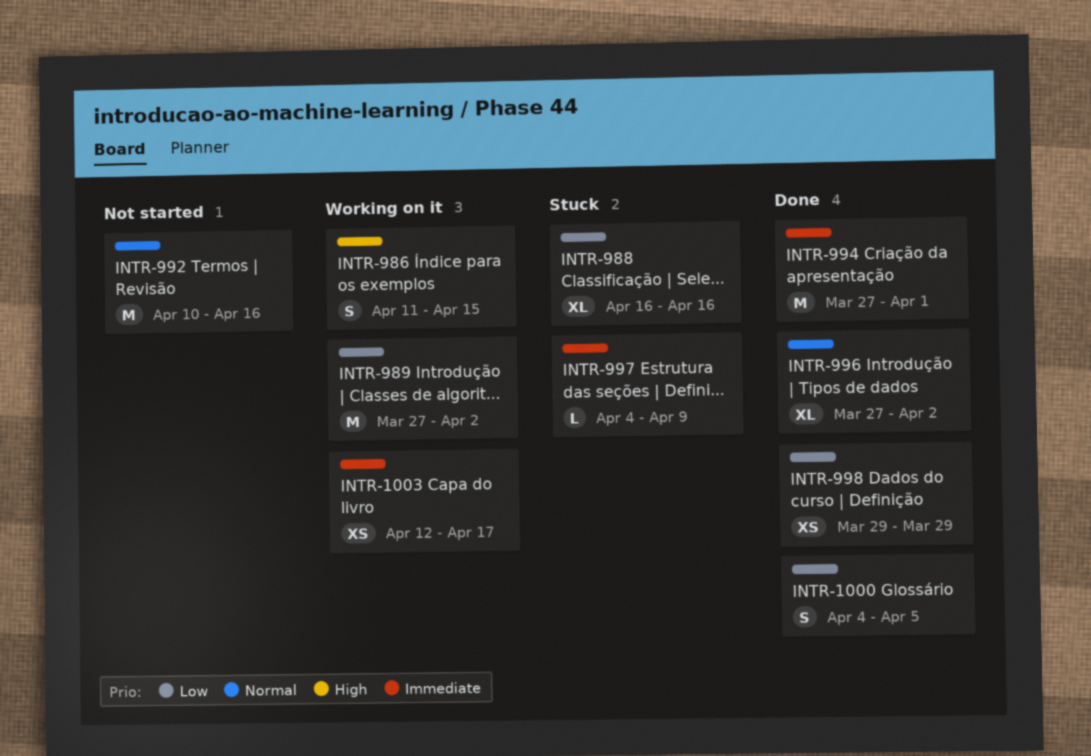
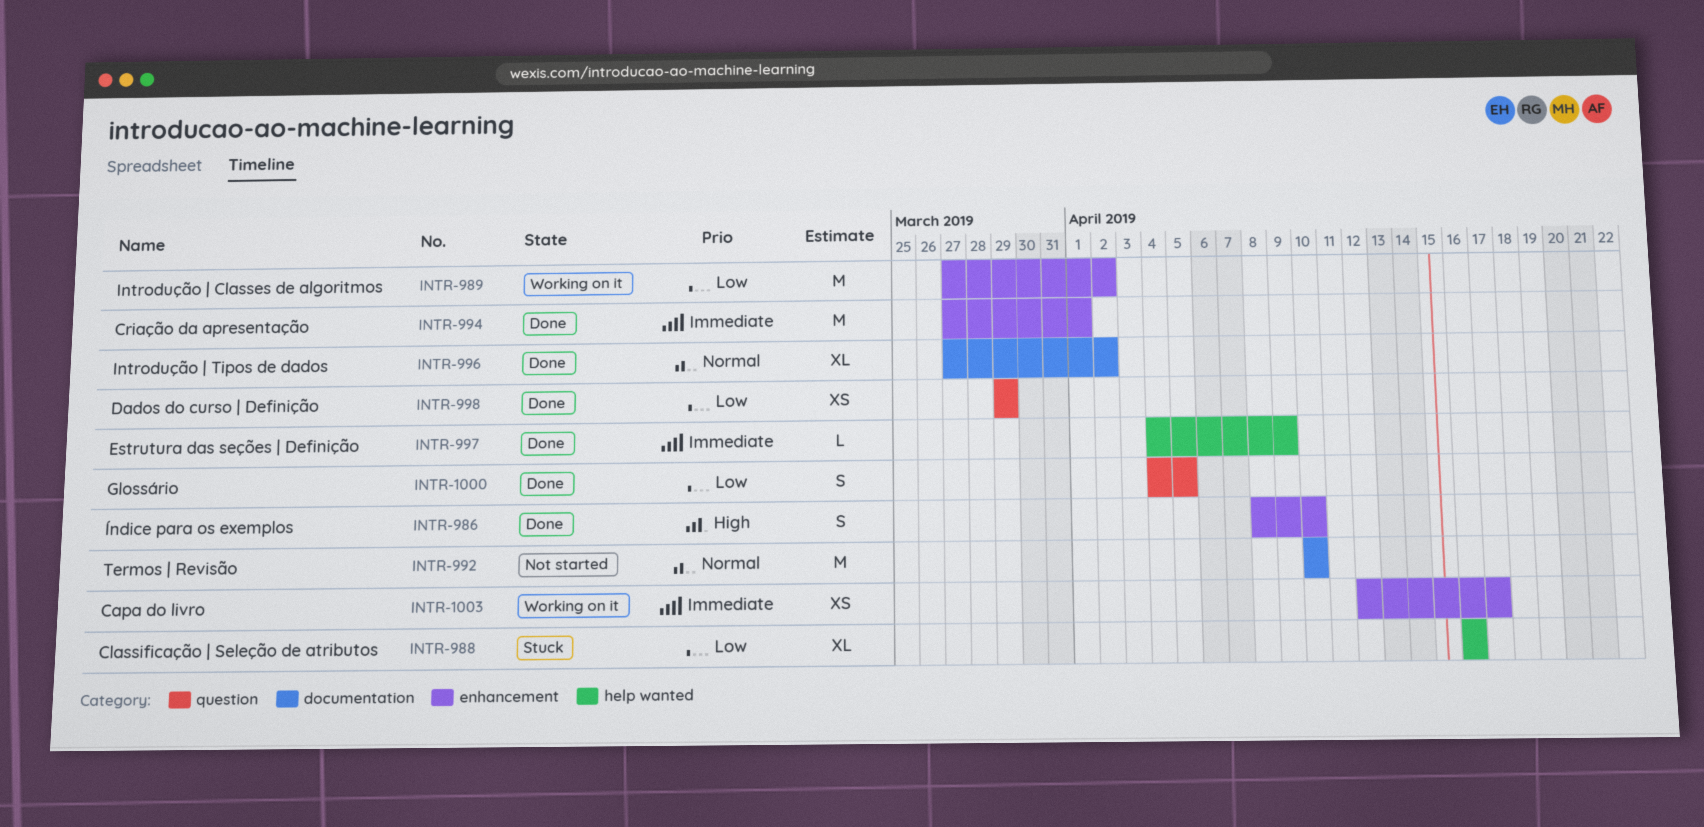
INTR-986, status: Working on it -> Done
INTR-986, start: Apr 11 -> Apr 8
INTR-986, due: Apr 15 -> Apr 10
INTR-992, due: Apr 16 -> Apr 10
INTR-997, status: Stuck -> Done

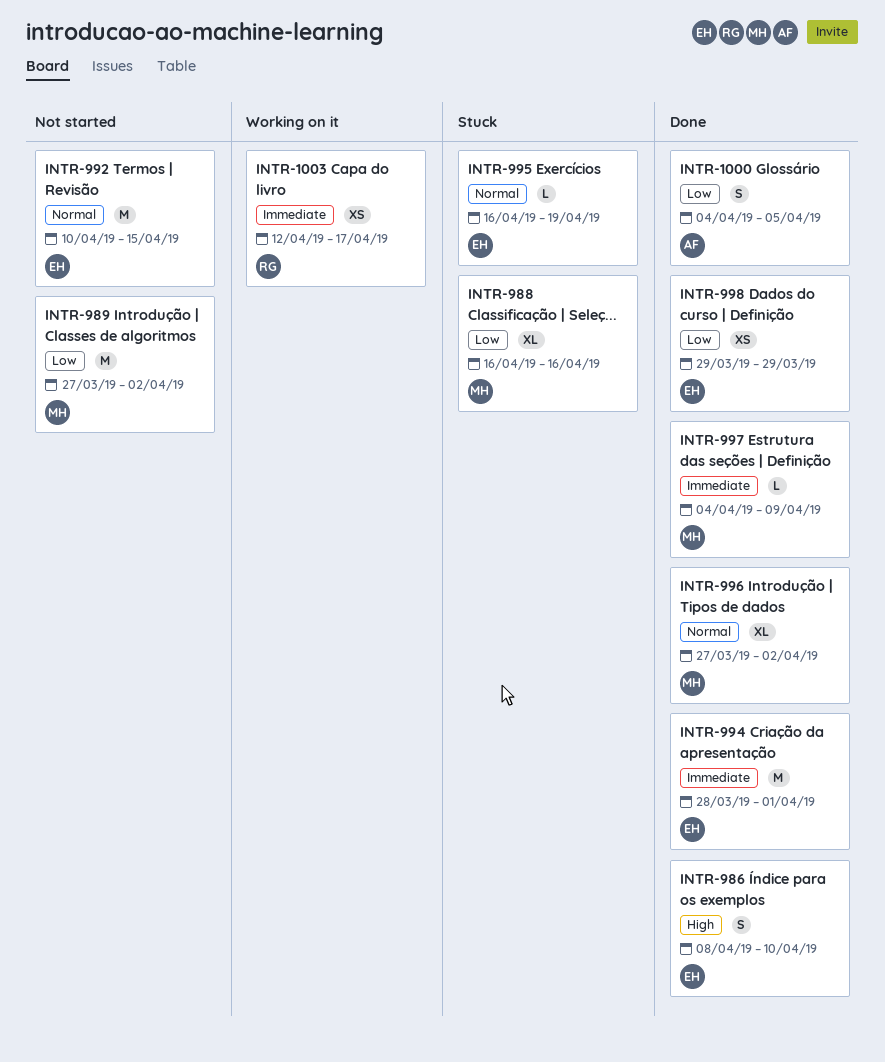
INTR-989, status: Working on it -> Not started
INTR-992, due: Apr 10 -> Apr 15
INTR-994, start: Mar 27 -> Mar 28
INTR-995: none -> present

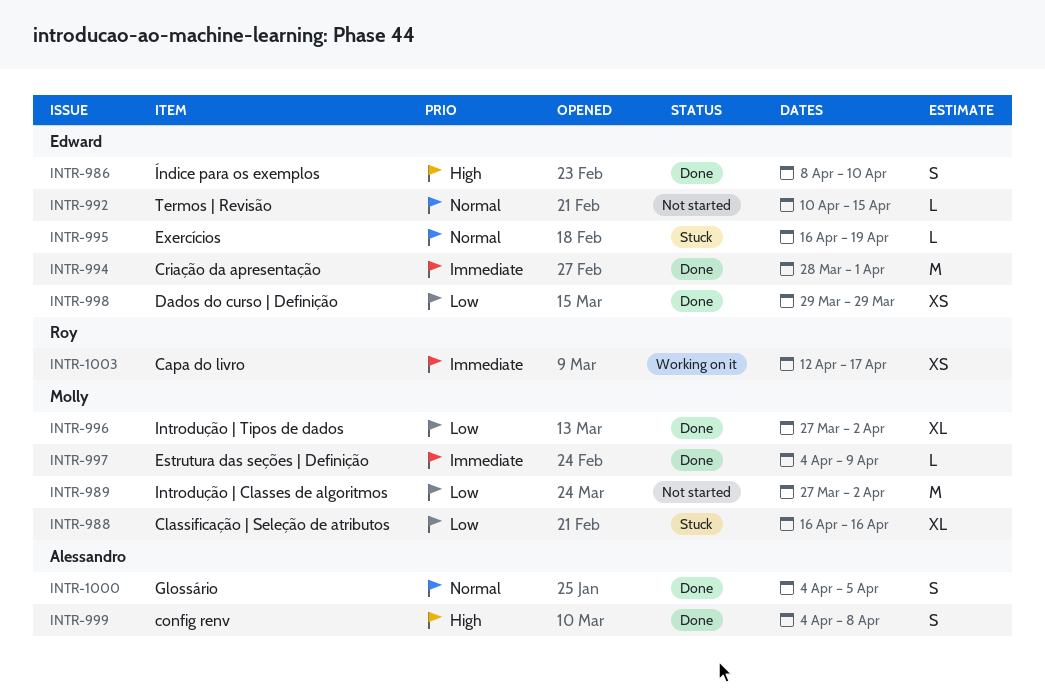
INTR-992, estimate: M -> L
INTR-996, priority: Normal -> Low
INTR-999: none -> present
INTR-1000, priority: Low -> Normal

